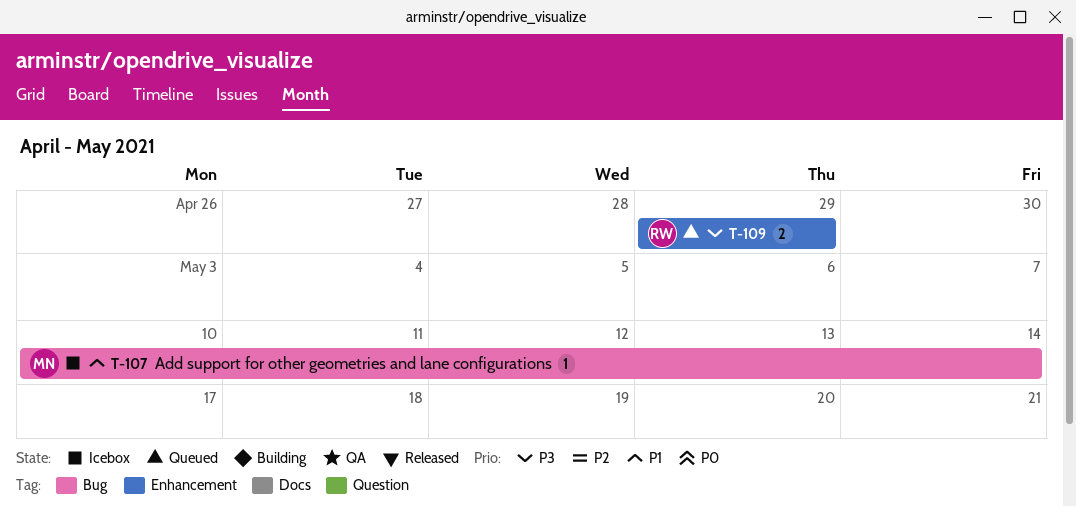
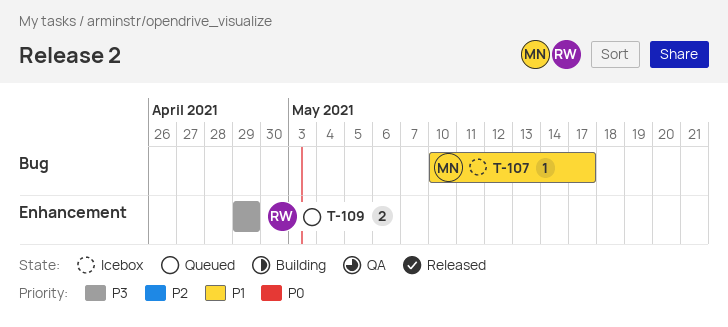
T-107, due: May 14 -> May 17

